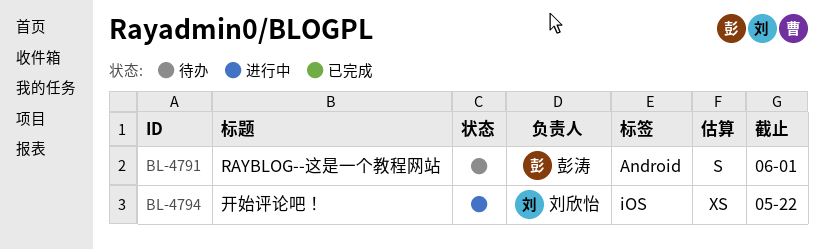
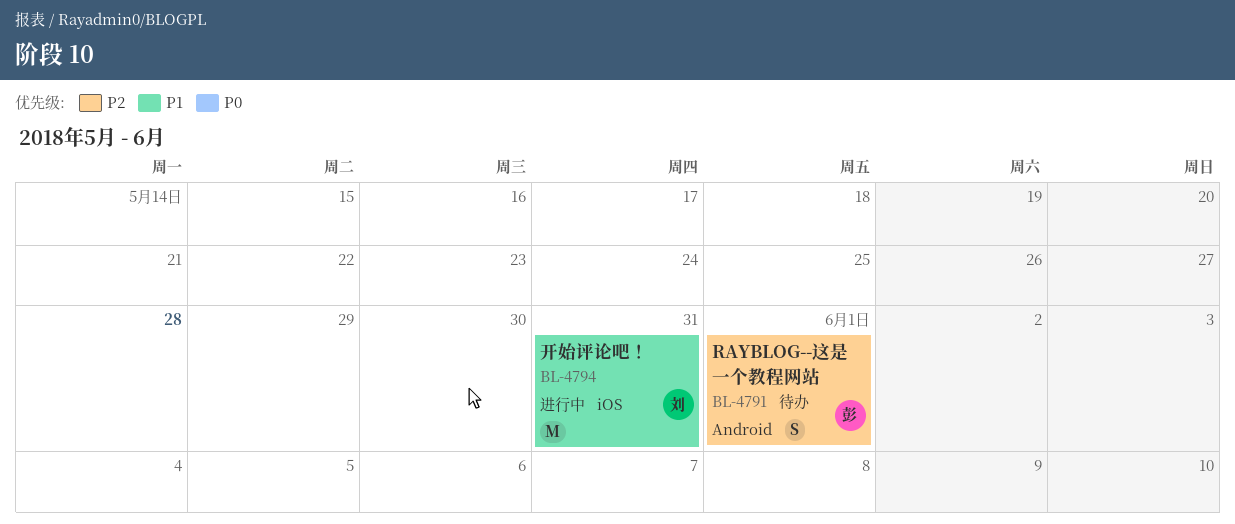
BL-4794, estimate: XS -> M
BL-4794, due: May 22 -> May 31

